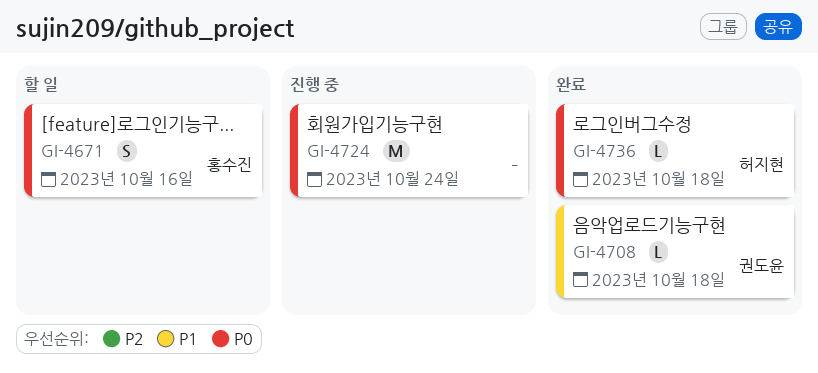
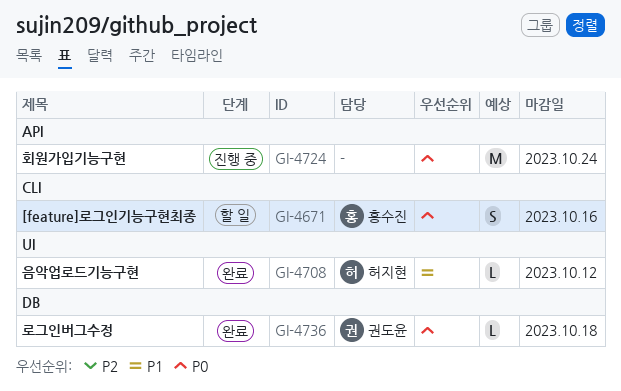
GI-4708, owner: 권도윤 -> 허지현
GI-4708, due: Oct 18 -> Oct 12
GI-4736, owner: 허지현 -> 권도윤

